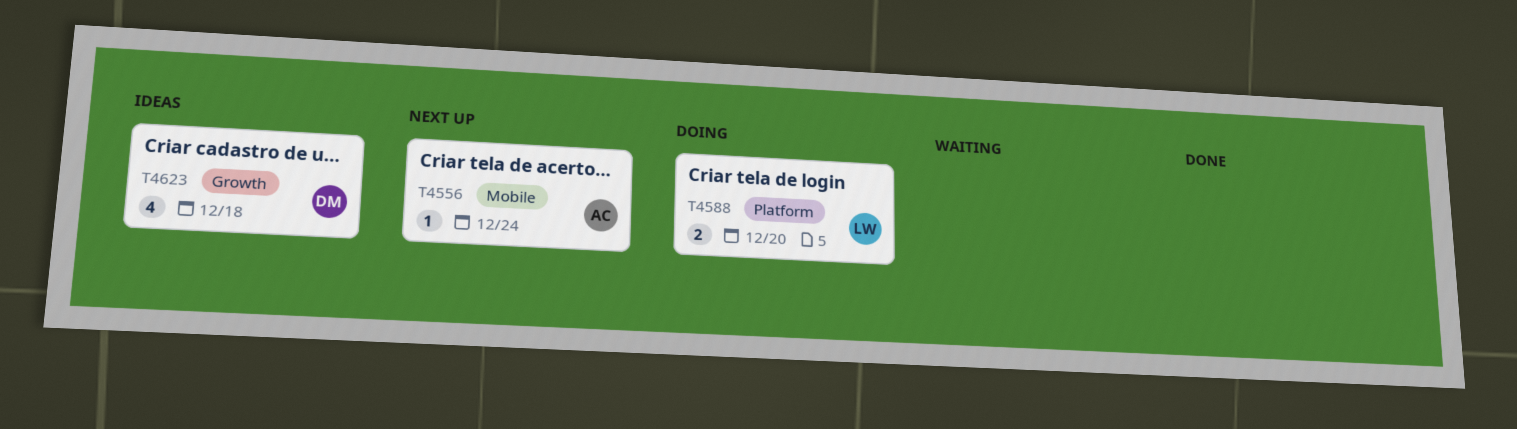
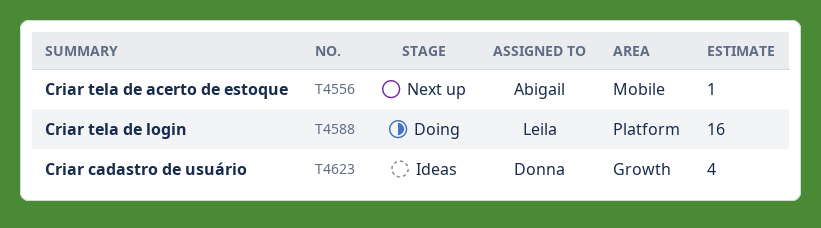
T4588, estimate: 2 -> 16

